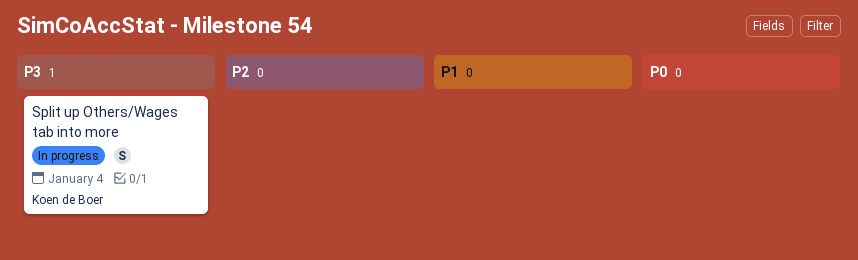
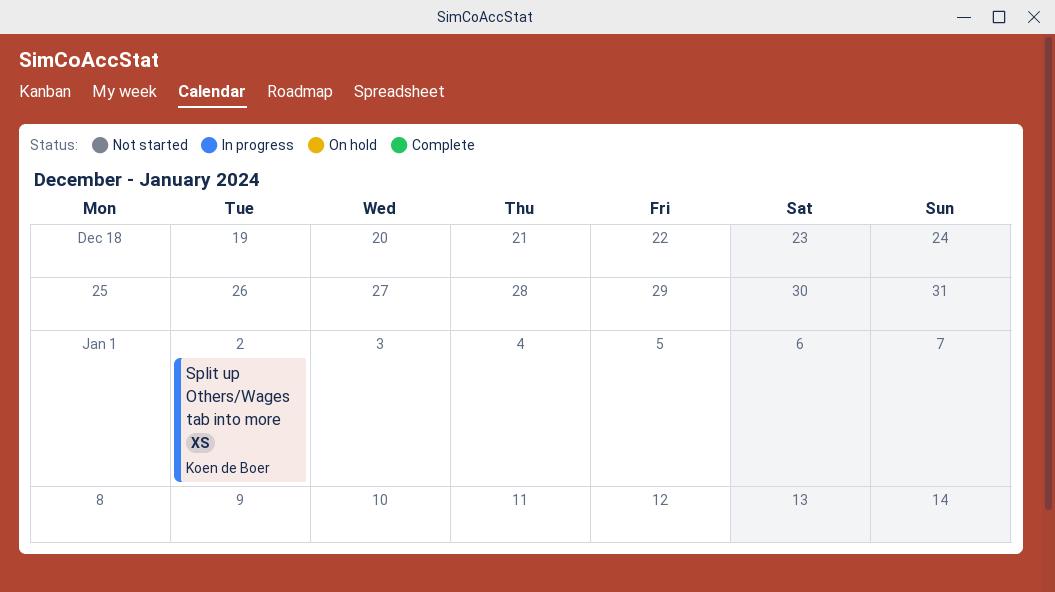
Split up Others/Wages tab into more, estimate: S -> XS
Split up Others/Wages tab into more, due: Jan 4 -> Jan 2

